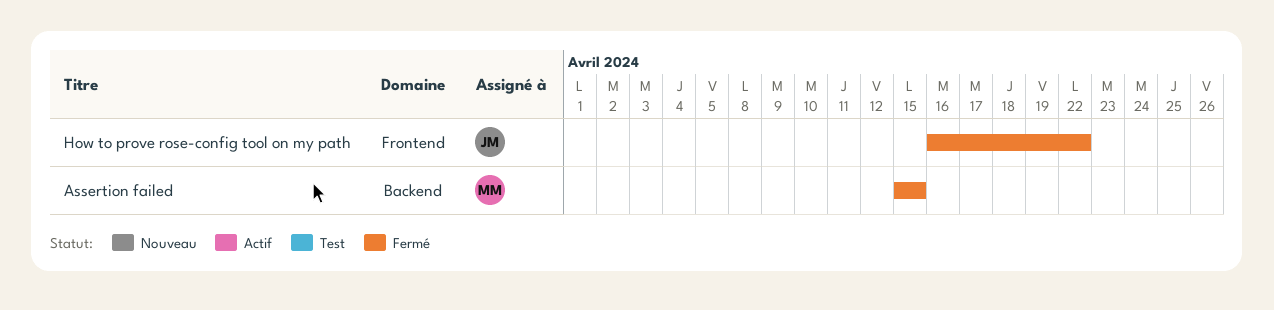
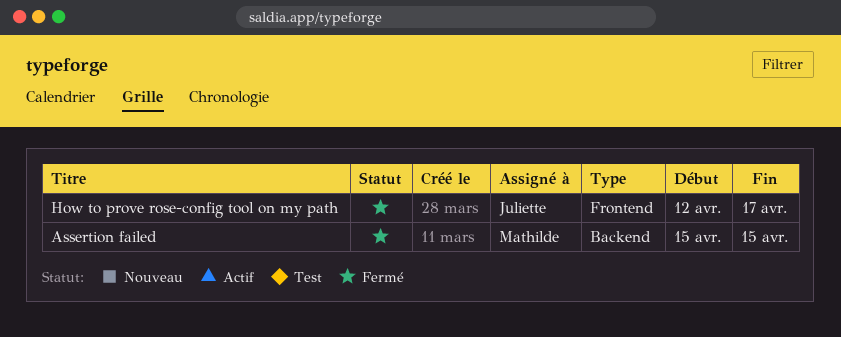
How to prove rose-config tool on my path, start: Apr 16 -> Apr 12
How to prove rose-config tool on my path, due: Apr 22 -> Apr 17

